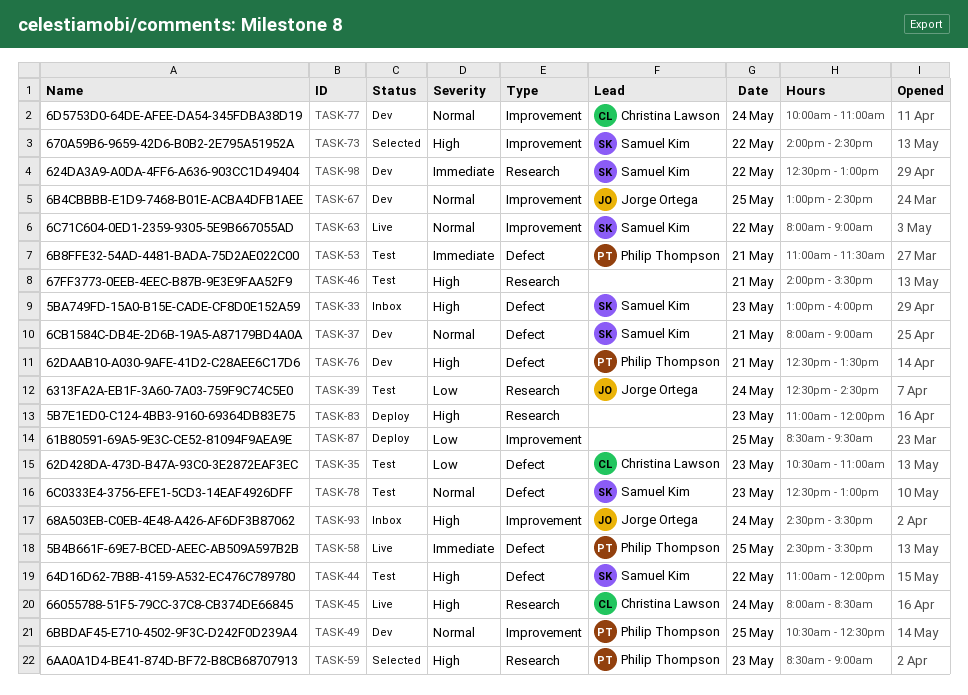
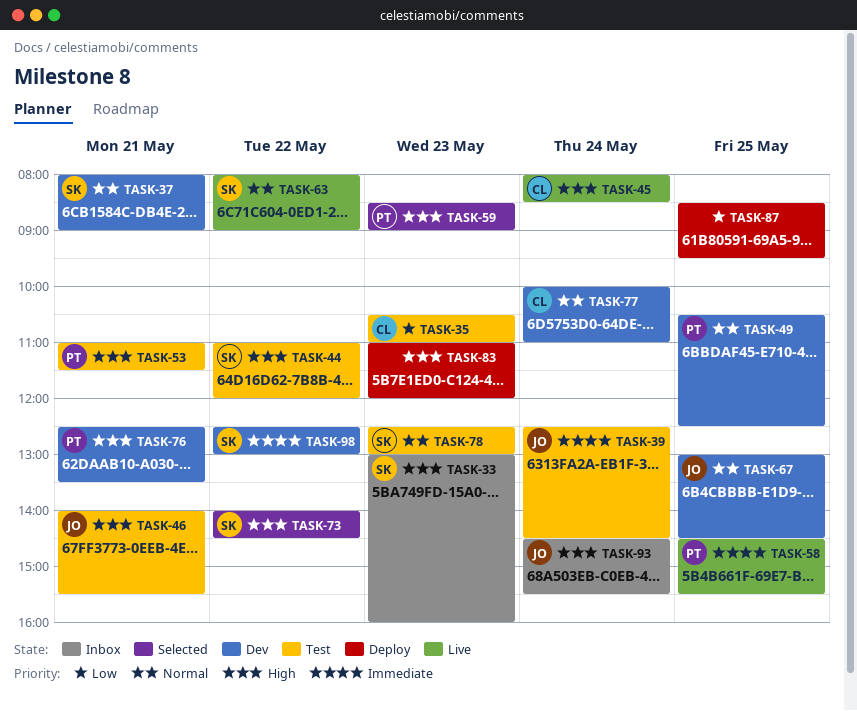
TASK-39, priority: Low -> Immediate
TASK-46, owner: none -> Jorge Ortega
TASK-53, priority: Immediate -> High

